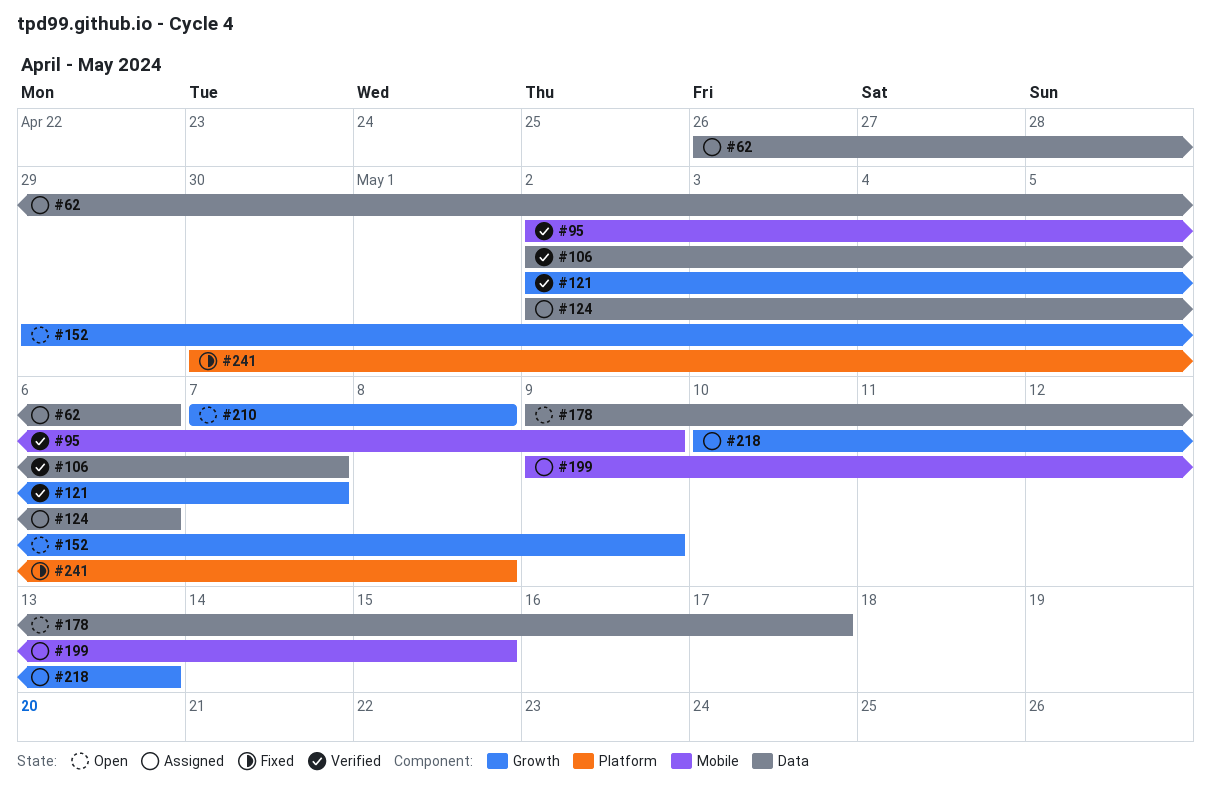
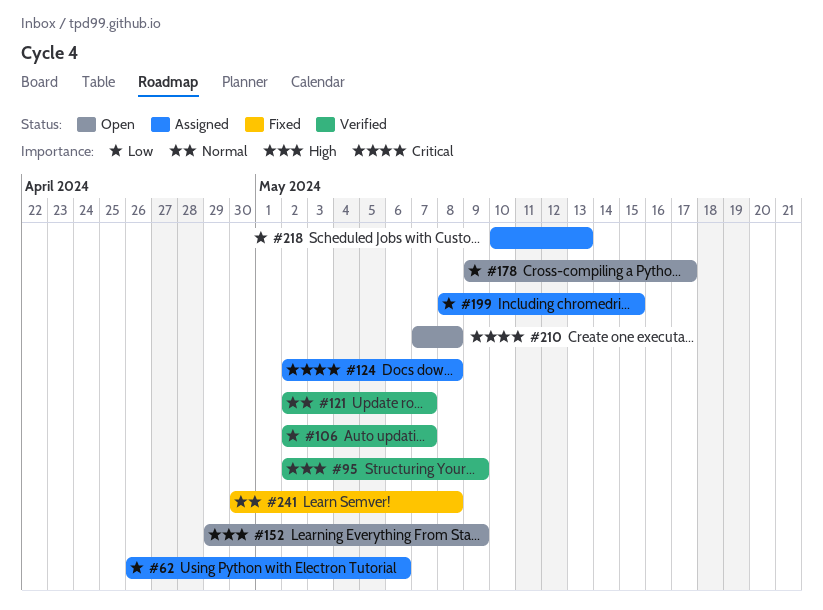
#124, due: May 6 -> May 8
#199, start: May 9 -> May 8

